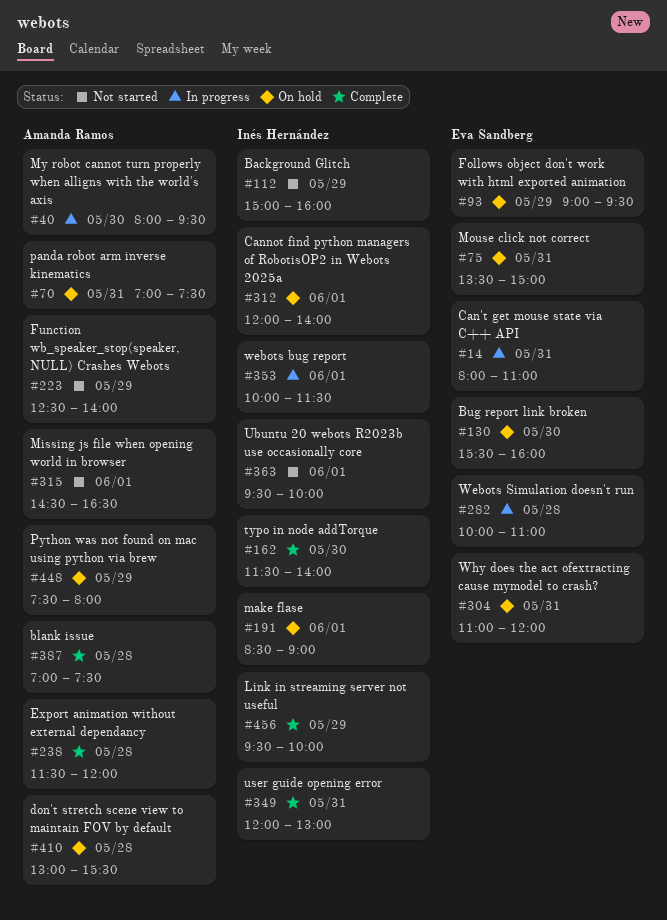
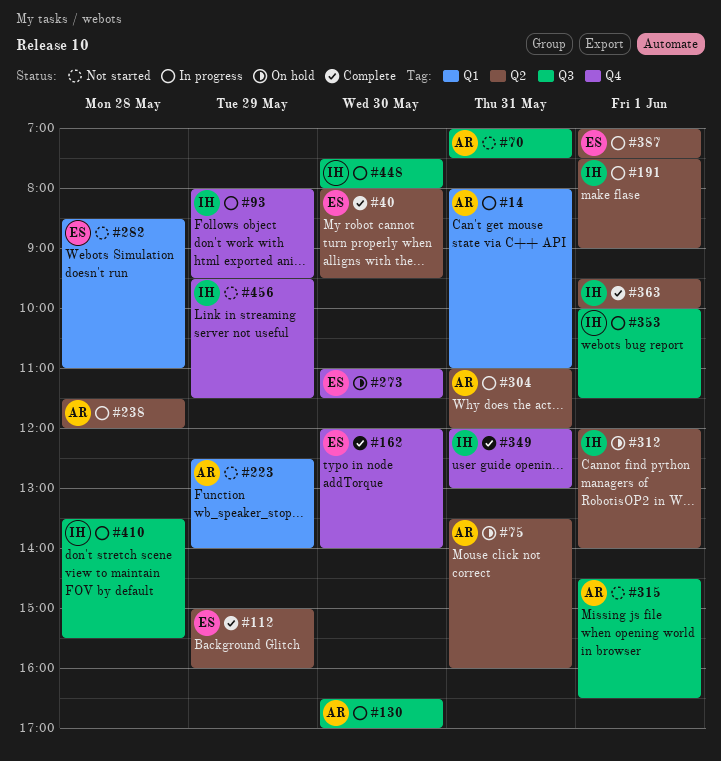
#14, owner: Eva Sandberg -> Amanda Ramos
#40, status: In progress -> Complete
#40, owner: Amanda Ramos -> Eva Sandberg
#70, status: On hold -> Not started
#75, owner: Eva Sandberg -> Amanda Ramos
#75, ends: 15:00 -> 16:00
#93, status: On hold -> In progress
#93, owner: Eva Sandberg -> Inés Hernández
#93, begins: 09:00 -> 08:00
#112, status: Not started -> Complete
#112, owner: Inés Hernández -> Eva Sandberg
#130, status: On hold -> In progress
#130, owner: Eva Sandberg -> Amanda Ramos
#130, begins: 15:30 -> 16:30
#130, ends: 16:00 -> 17:00
#162, owner: Inés Hernández -> Eva Sandberg
#162, begins: 11:30 -> 12:00
#191, status: On hold -> In progress
#191, begins: 08:30 -> 07:30
#238, status: Complete -> In progress
#273: none -> present
#282, status: In progress -> Not started
#282, begins: 10:00 -> 08:30
#304, status: On hold -> In progress
#304, owner: Eva Sandberg -> Amanda Ramos
#363, status: Not started -> Complete
#387, status: Complete -> In progress
#387, owner: Amanda Ramos -> Eva Sandberg
#387, day: May 28 -> Jun 1
#410, status: On hold -> In progress
#410, owner: Amanda Ramos -> Inés Hernández
#410, begins: 13:00 -> 13:30
#448, status: On hold -> In progress
#448, owner: Amanda Ramos -> Inés Hernández
#448, day: May 29 -> May 30
#456, status: Complete -> Not started
#456, ends: 10:00 -> 11:30

